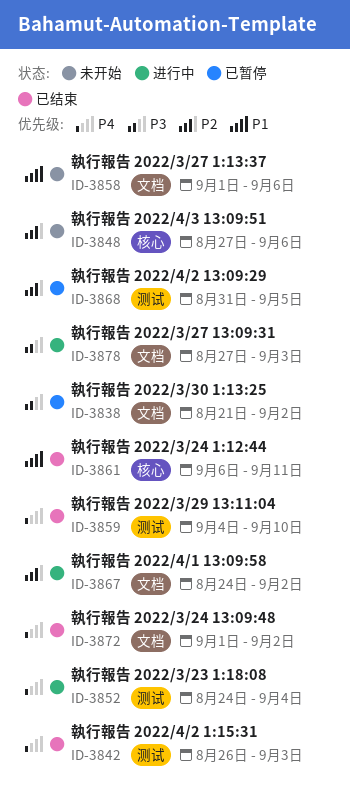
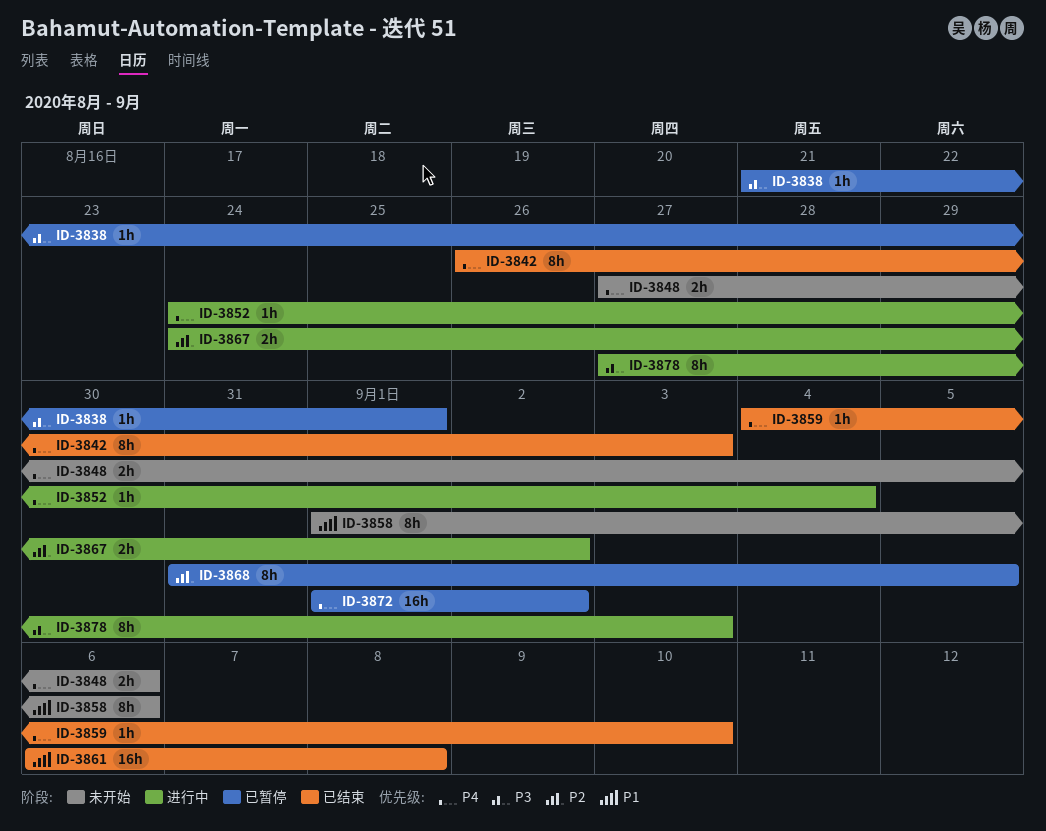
ID-3838, due: Sep 2 -> Sep 1
ID-3848, priority: P2 -> P4
ID-3861, due: Sep 11 -> Sep 8
ID-3872, status: 已结束 -> 已暂停

